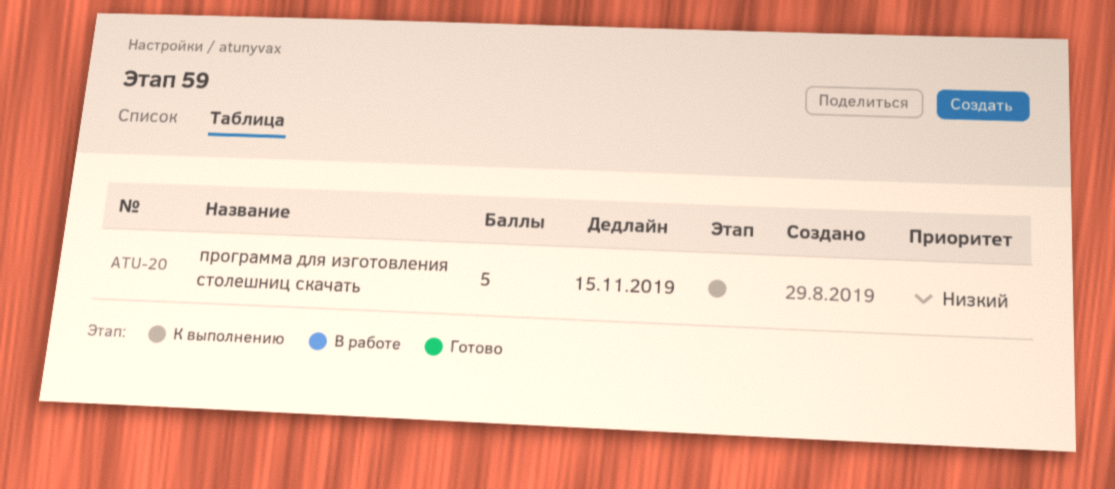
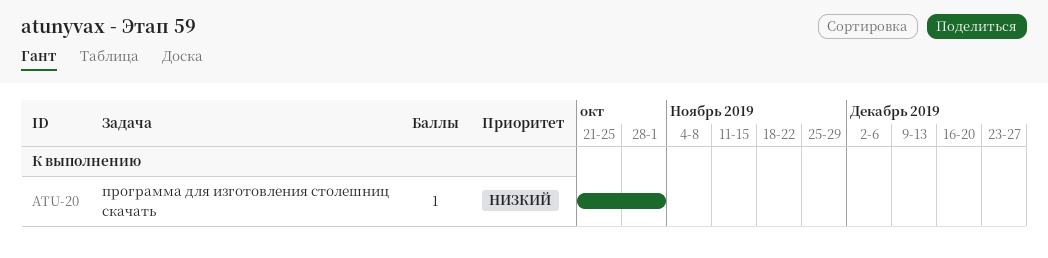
ATU-20, estimate: 5 -> 1
ATU-20, due: Nov 15 -> Nov 1

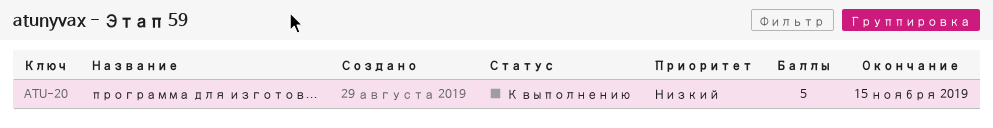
ATU-20, estimate: 1 -> 5
ATU-20, due: Nov 1 -> Nov 15

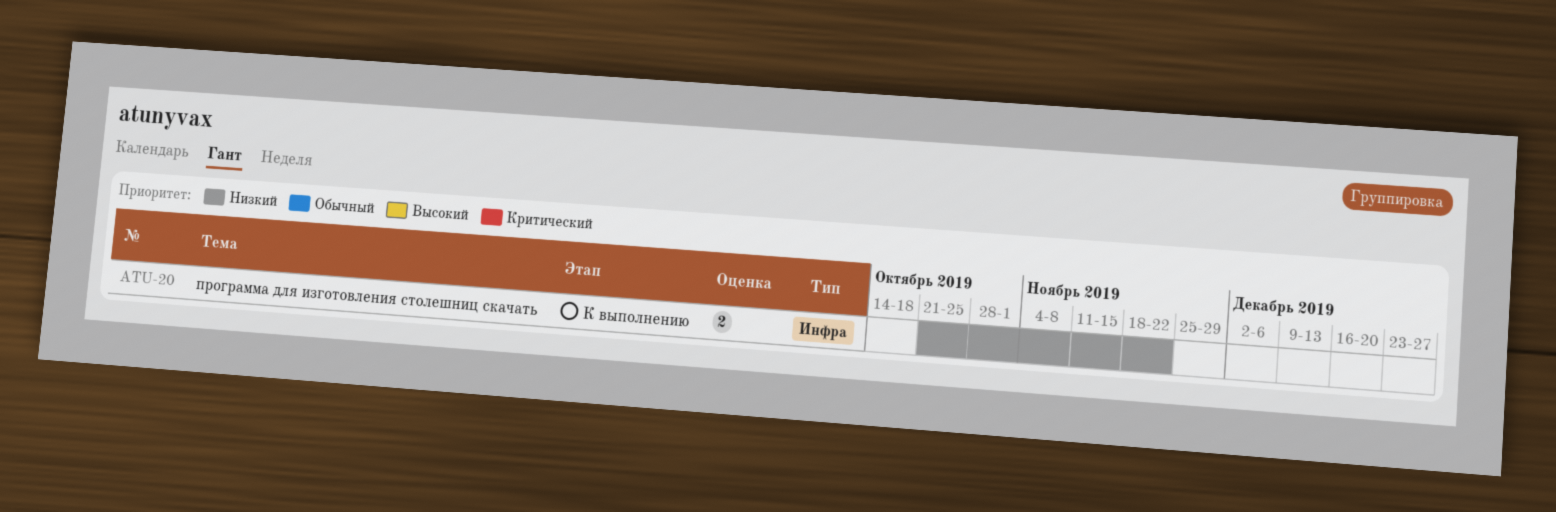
ATU-20, estimate: 5 -> 2
ATU-20, due: Nov 15 -> Nov 22

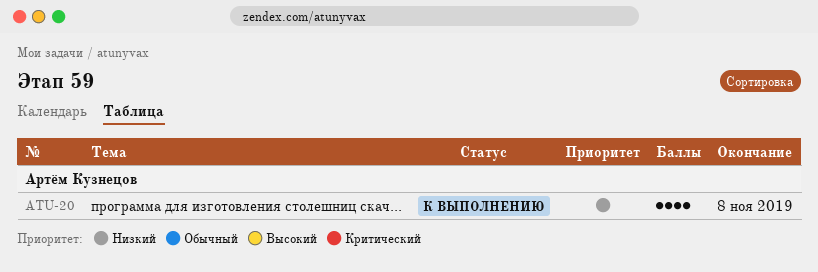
ATU-20, estimate: 2 -> 4
ATU-20, due: Nov 22 -> Nov 8

